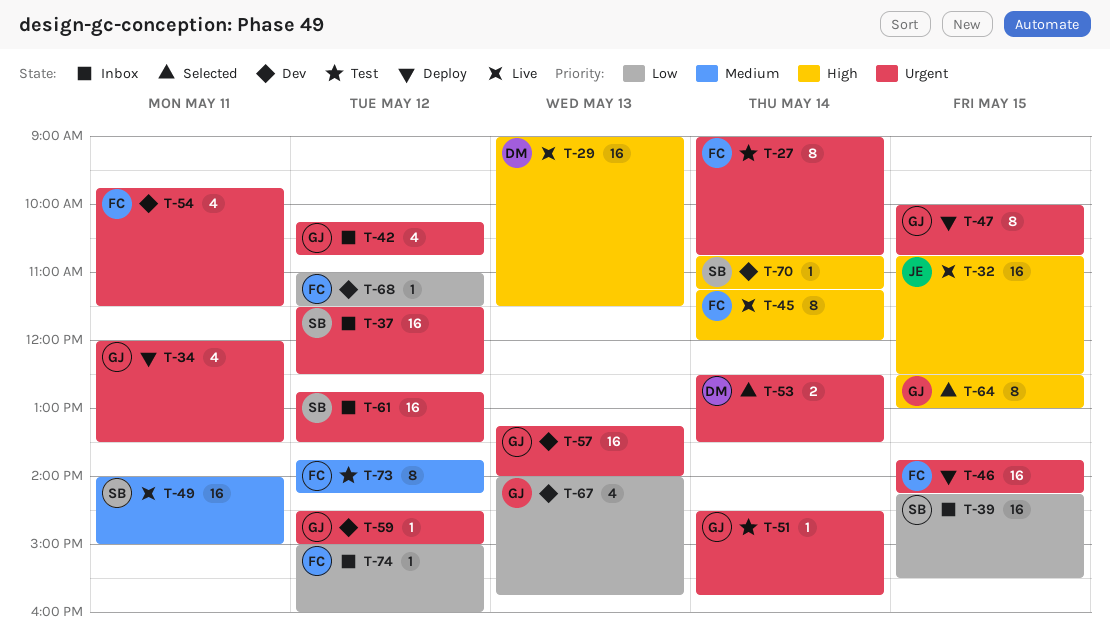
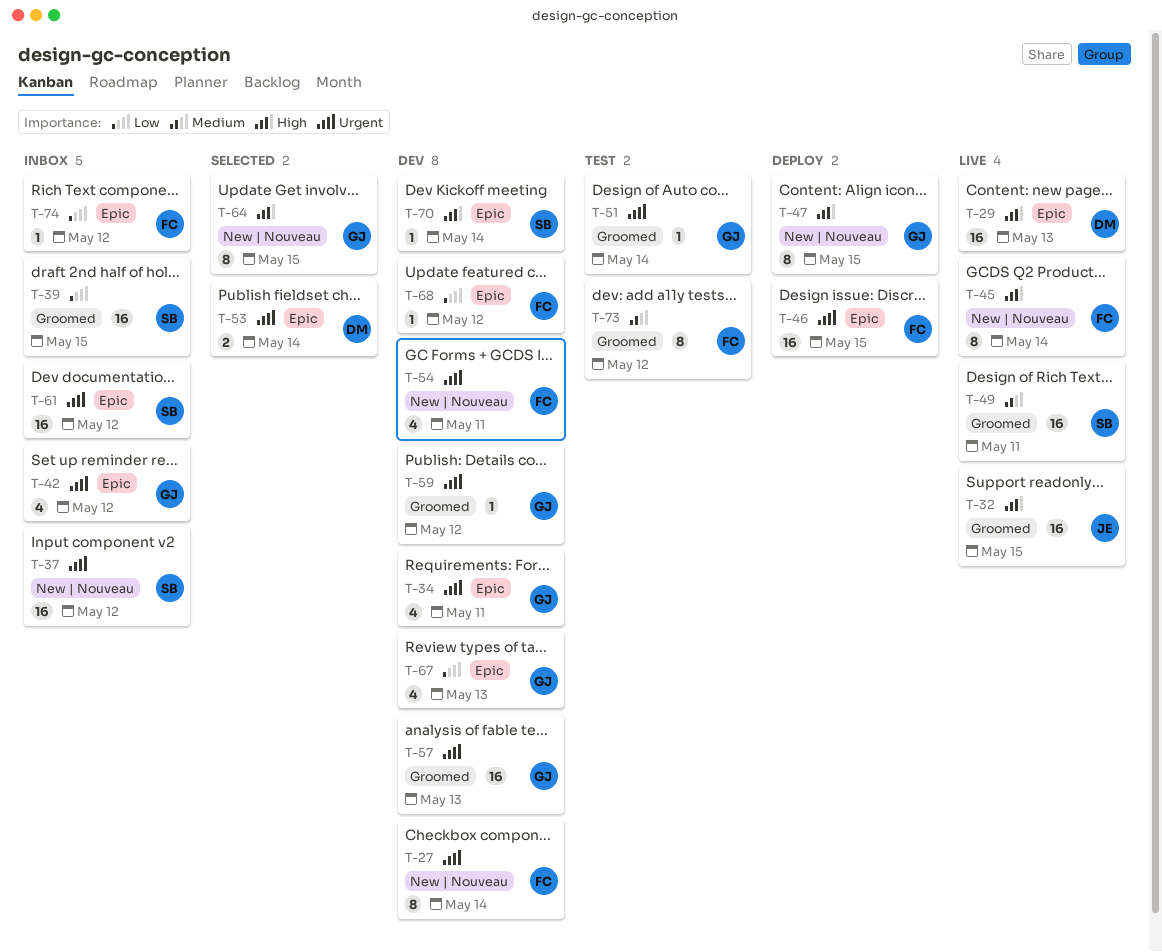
T-27, status: Test -> Dev
T-34, status: Deploy -> Dev
T-47, priority: Urgent -> High

